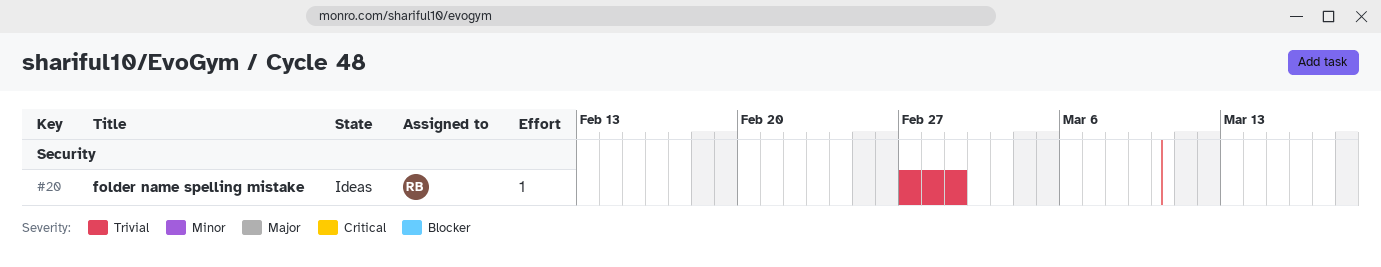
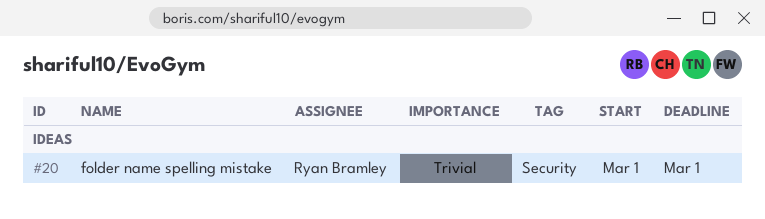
#20, start: Feb 27 -> Mar 1

